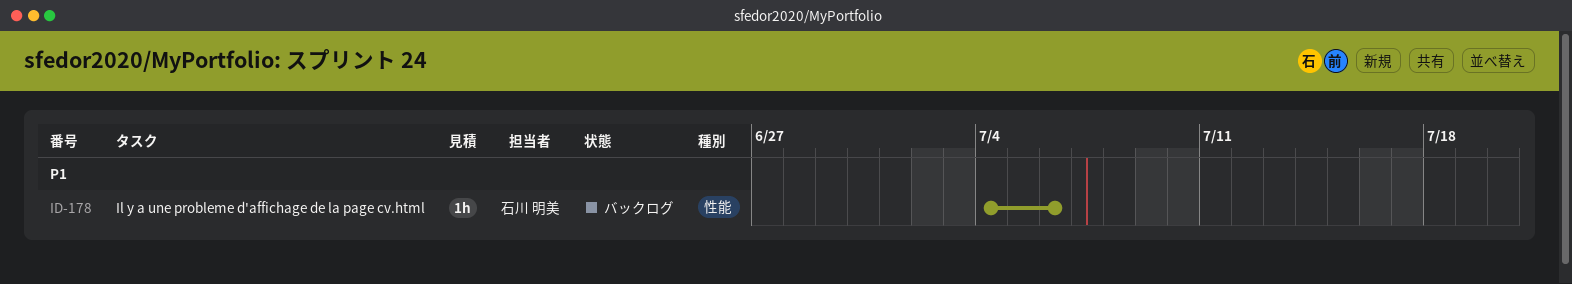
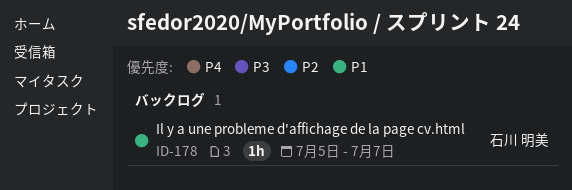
ID-178, start: Jul 4 -> Jul 5
ID-178, due: Jul 6 -> Jul 7

